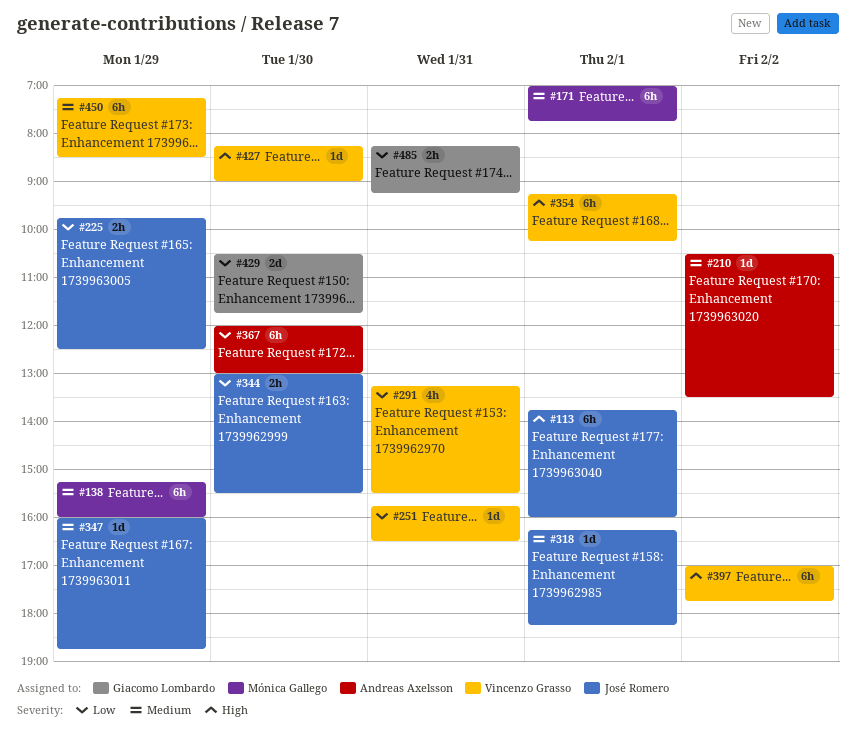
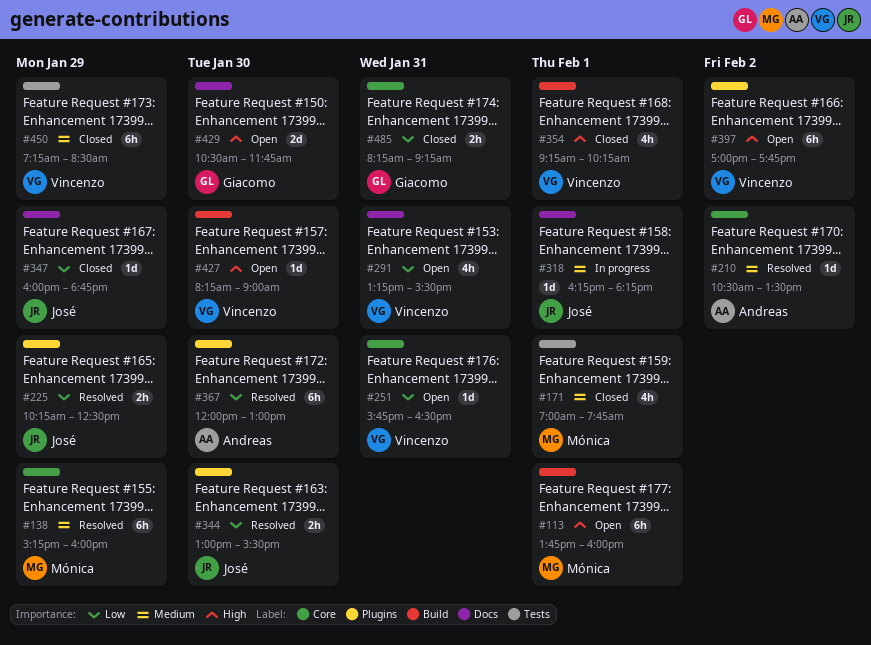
#113, owner: José Romero -> Mónica Gallego
#171, estimate: 6h -> 4h
#225, begins: 09:45 -> 10:15
#347, priority: Medium -> Low
#354, estimate: 6h -> 4h
#429, priority: Low -> High

